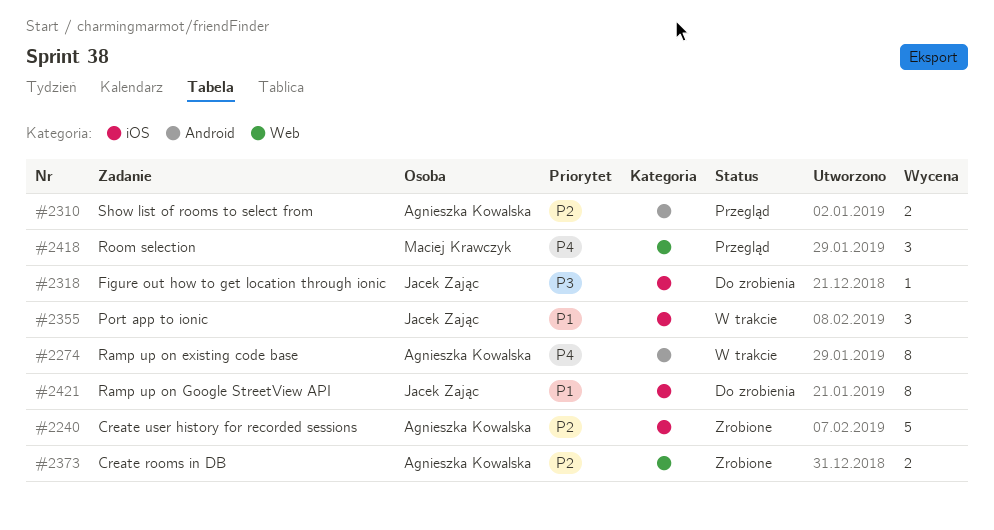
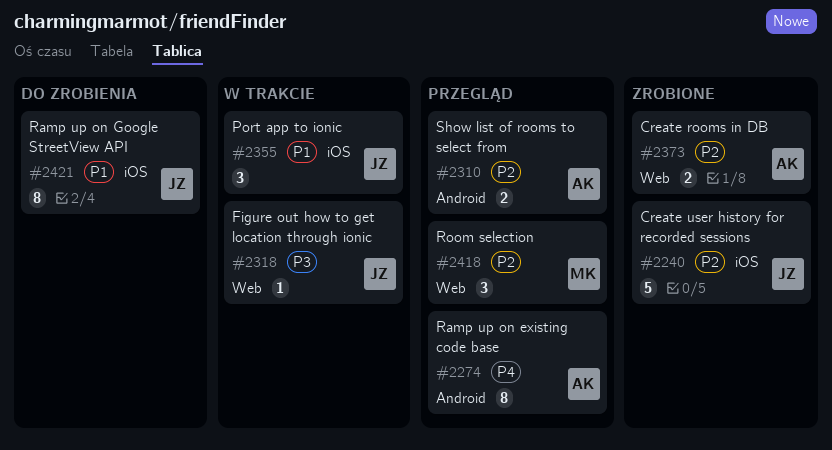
#2240, owner: Agnieszka Kowalska -> Jacek Zając
#2274, status: W trakcie -> Przegląd
#2318, status: Do zrobienia -> W trakcie
#2318, label: iOS -> Web
#2418, priority: P4 -> P2

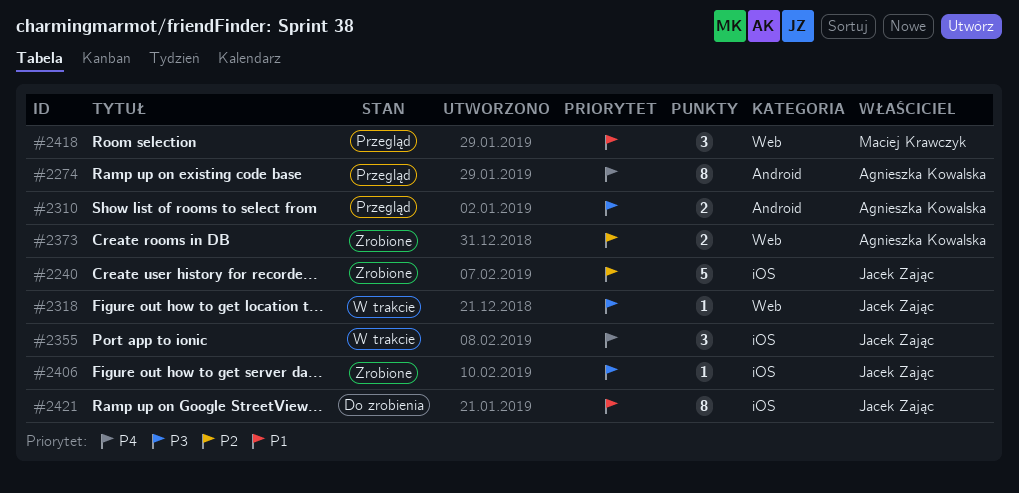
#2310, priority: P2 -> P3
#2355, priority: P1 -> P4
#2406: none -> present
#2418, priority: P2 -> P1

